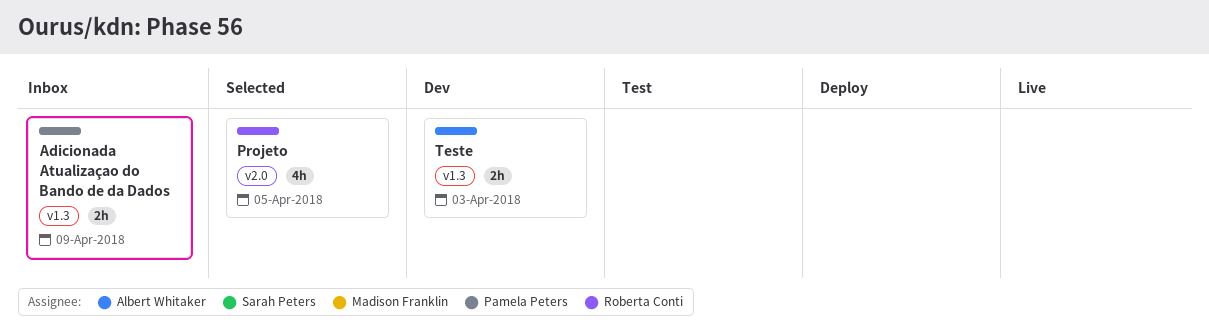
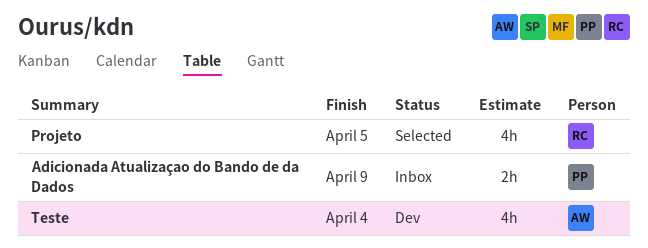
Teste, estimate: 2h -> 4h
Teste, due: Apr 3 -> Apr 4

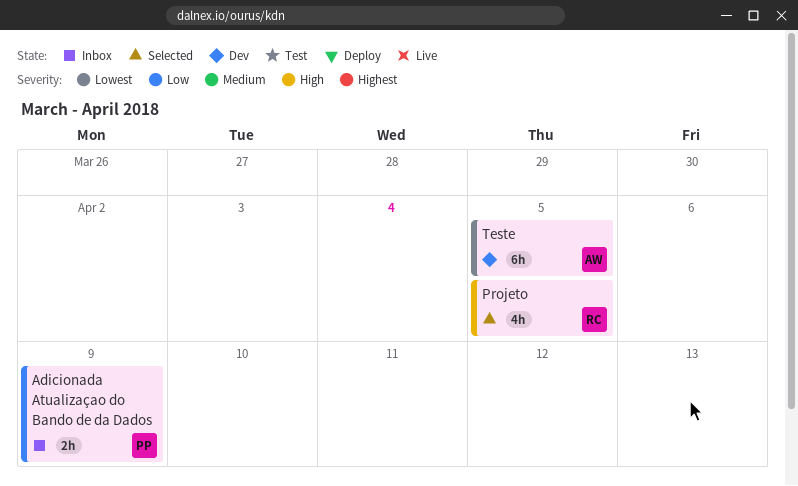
Teste, estimate: 4h -> 6h
Teste, due: Apr 4 -> Apr 5

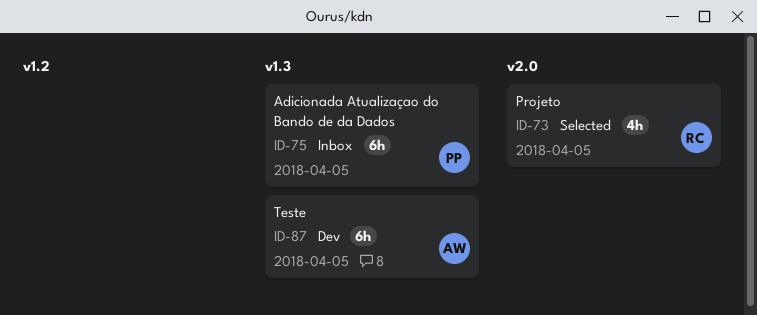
Adicionada Atualizaçao do Bando de da Dados, estimate: 2h -> 6h
Adicionada Atualizaçao do Bando de da Dados, due: Apr 9 -> Apr 5

